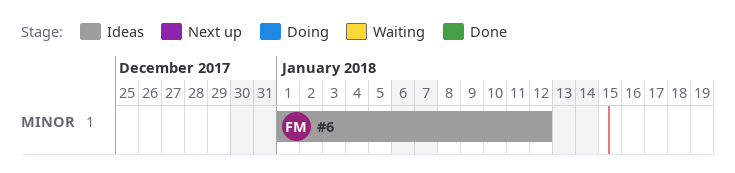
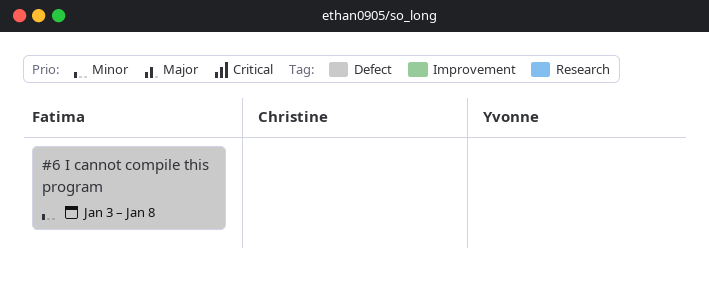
#6, start: Jan 1 -> Jan 3
#6, due: Jan 12 -> Jan 8

